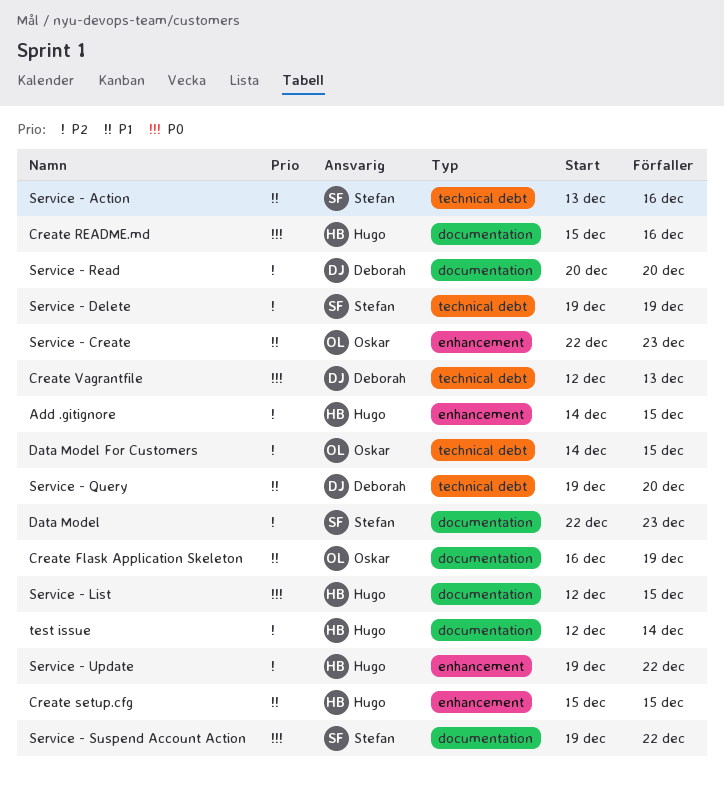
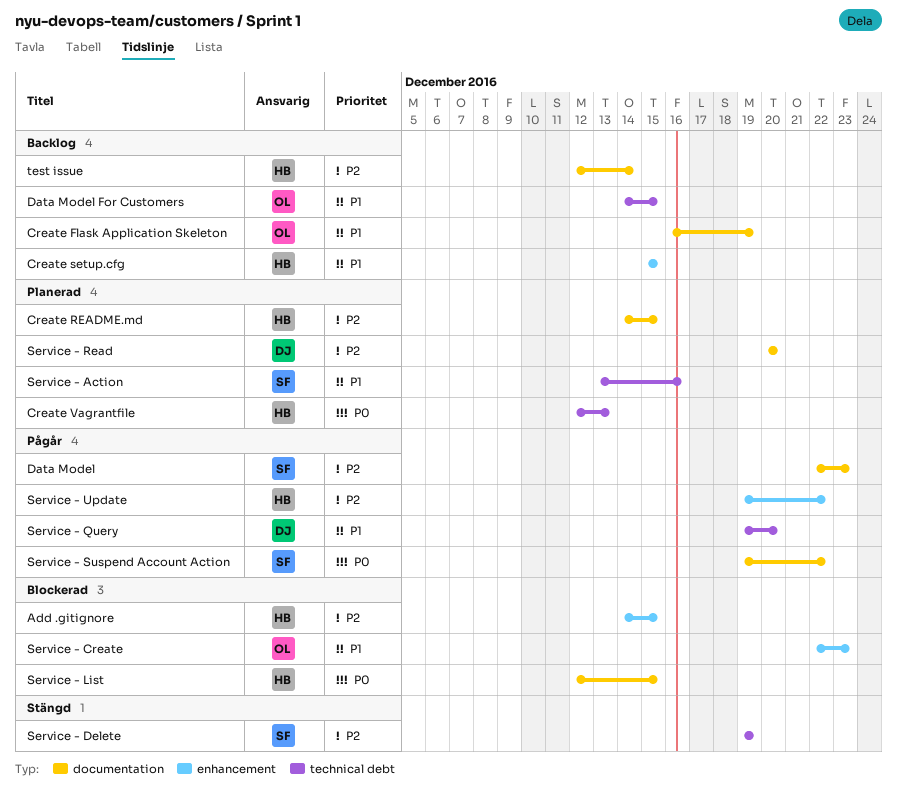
Create README.md, priority: P0 -> P2
Create README.md, start: Dec 15 -> Dec 14
Create README.md, due: Dec 16 -> Dec 15
Create Vagrantfile, owner: Deborah -> Hugo
Data Model For Customers, priority: P2 -> P1

